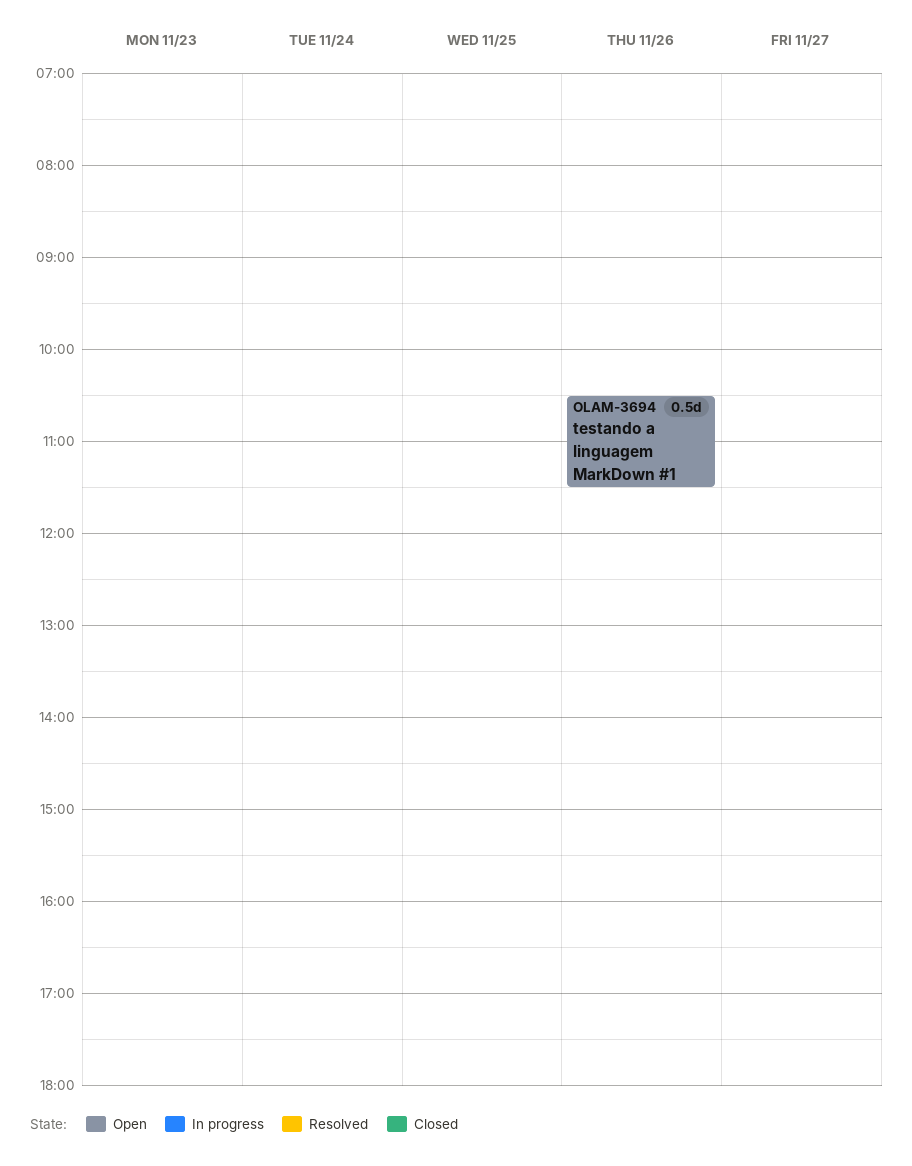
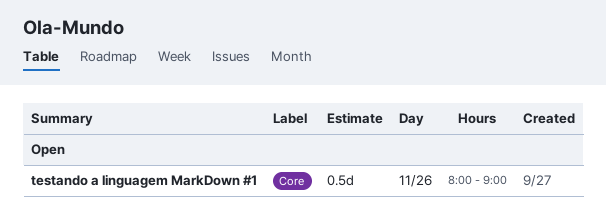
testando a linguagem MarkDown #1, begins: 10:30 -> 08:00
testando a linguagem MarkDown #1, ends: 11:30 -> 09:00

